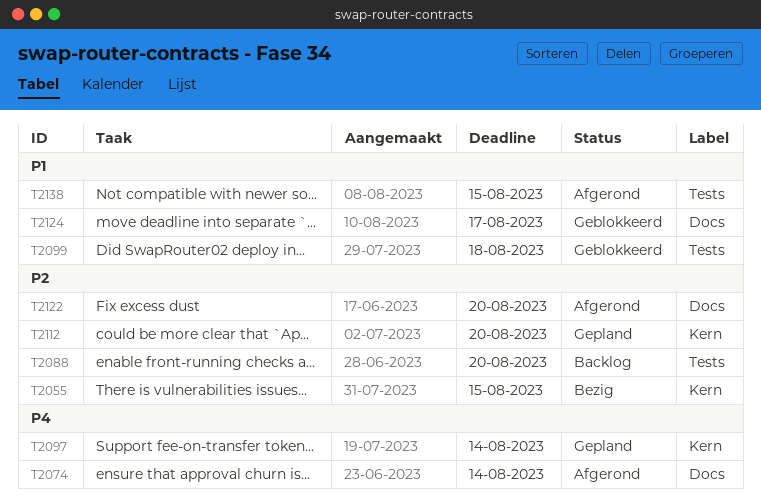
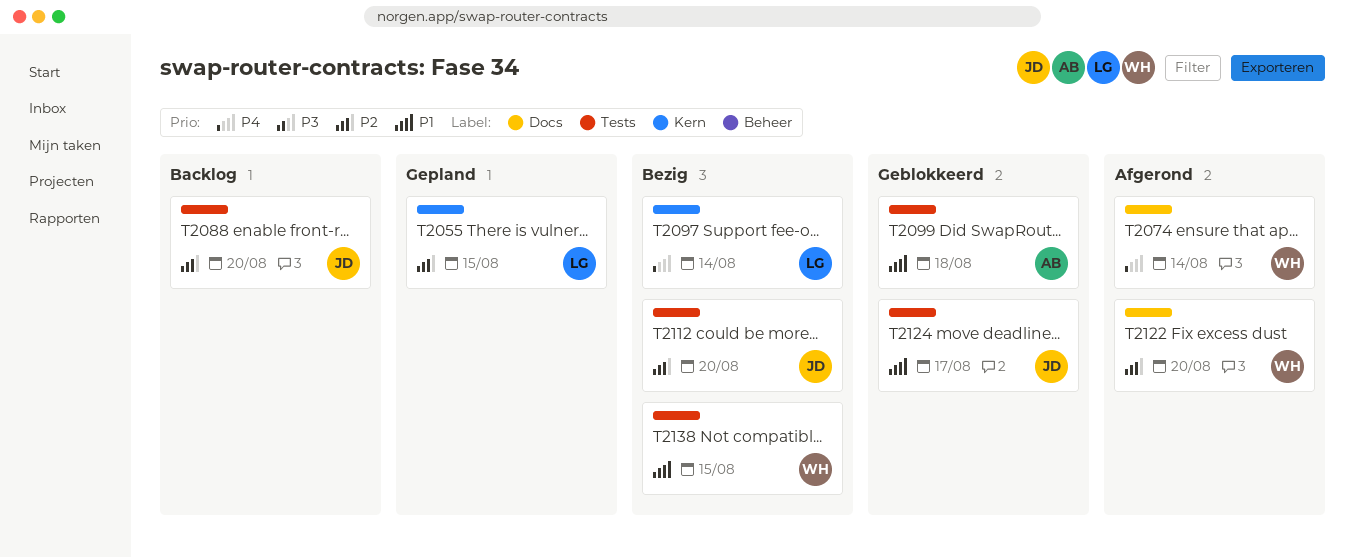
T2055, status: Bezig -> Gepland
T2097, status: Gepland -> Bezig
T2112, status: Gepland -> Bezig
T2112, label: Kern -> Tests
T2124, label: Docs -> Tests
T2138, status: Afgerond -> Bezig

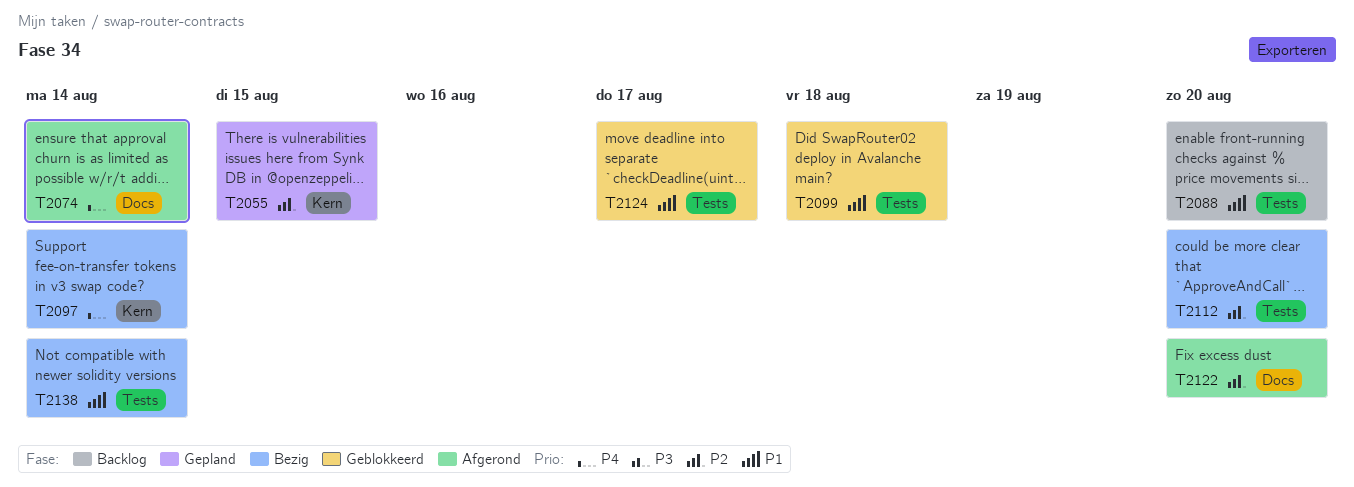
T2088, priority: P2 -> P1
T2138, due: Aug 15 -> Aug 14

